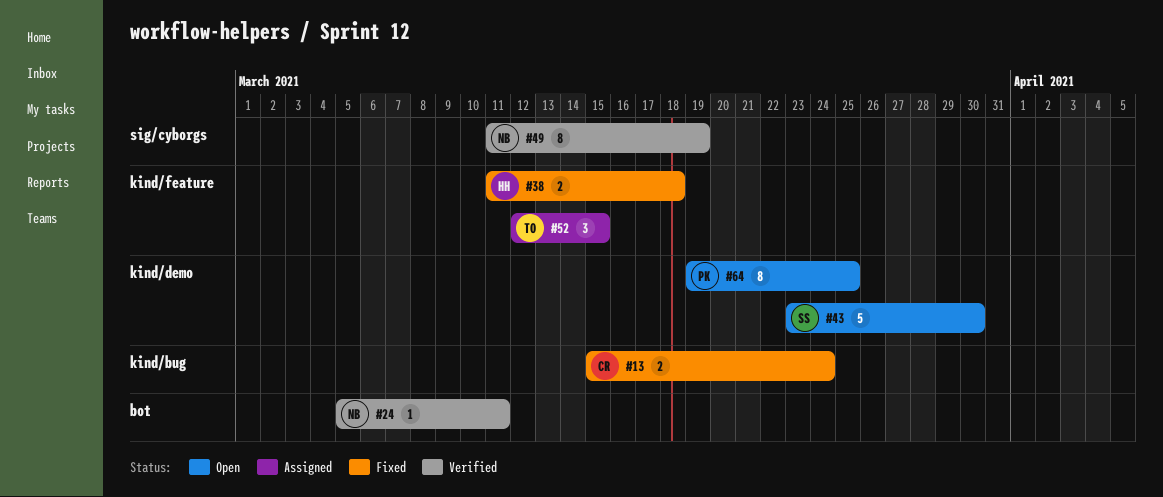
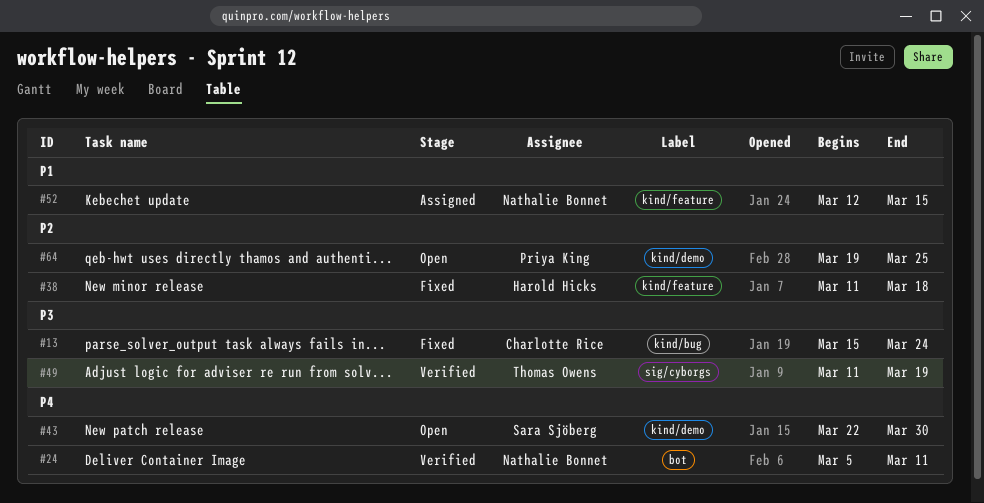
#43, start: Mar 23 -> Mar 22
#49, owner: Nathalie Bonnet -> Thomas Owens
#52, owner: Thomas Owens -> Nathalie Bonnet

